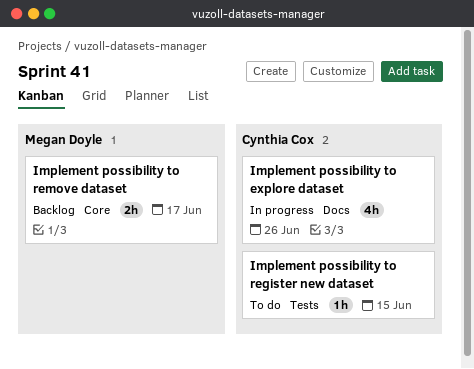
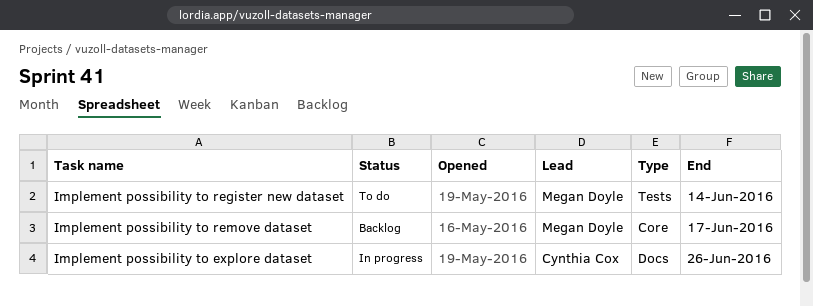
Implement possibility to register new dataset, owner: Cynthia Cox -> Megan Doyle
Implement possibility to register new dataset, due: Jun 15 -> Jun 14

